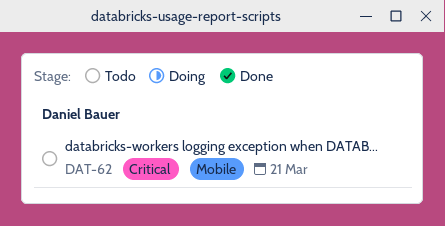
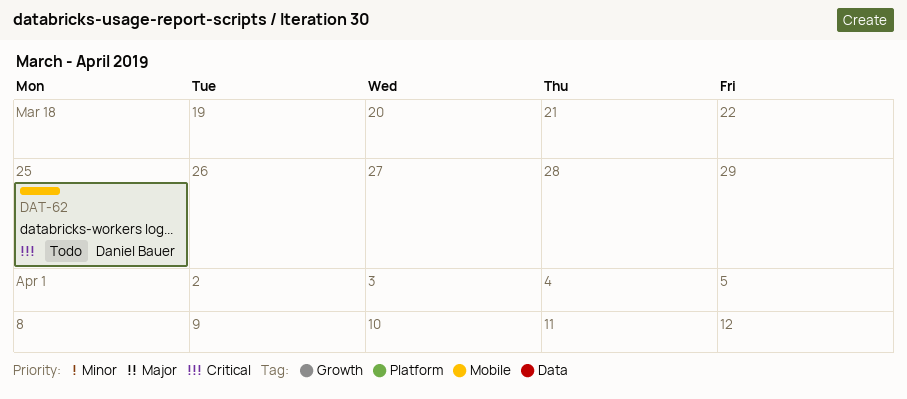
DAT-62, due: Mar 21 -> Mar 25

